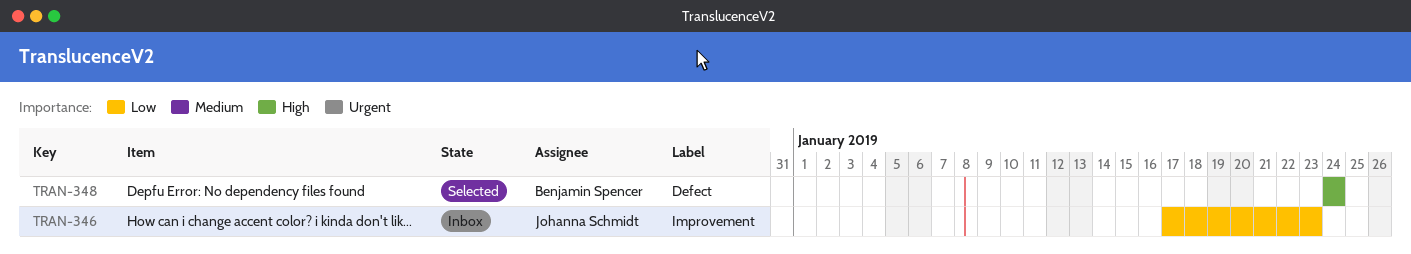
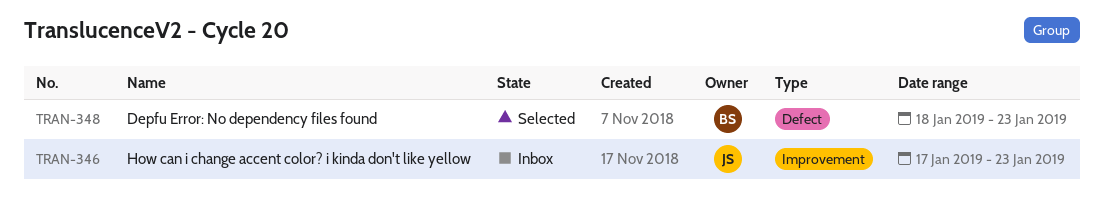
TRAN-348, start: Jan 24 -> Jan 18
TRAN-348, due: Jan 24 -> Jan 23

